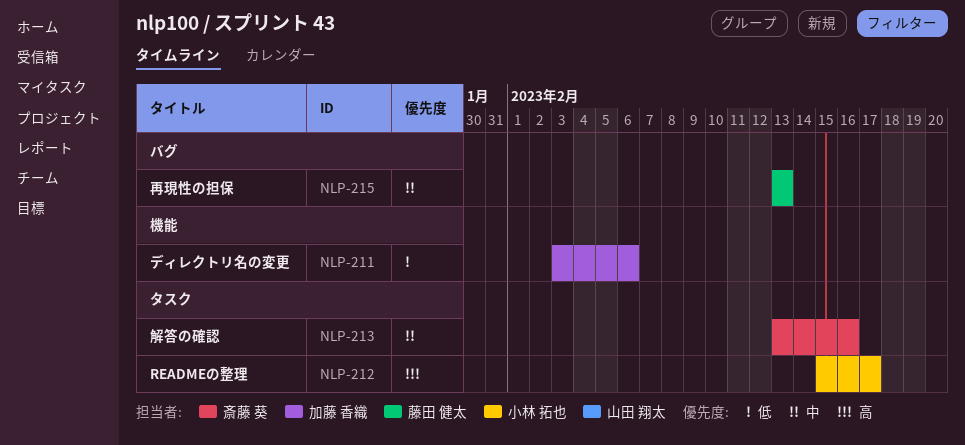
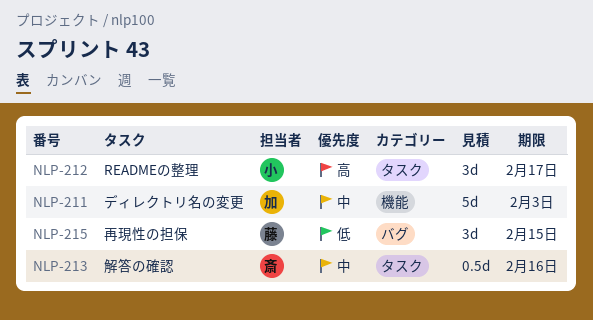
NLP-211, priority: 低 -> 中
NLP-211, due: Feb 6 -> Feb 3
NLP-215, priority: 中 -> 低
NLP-215, due: Feb 13 -> Feb 15

